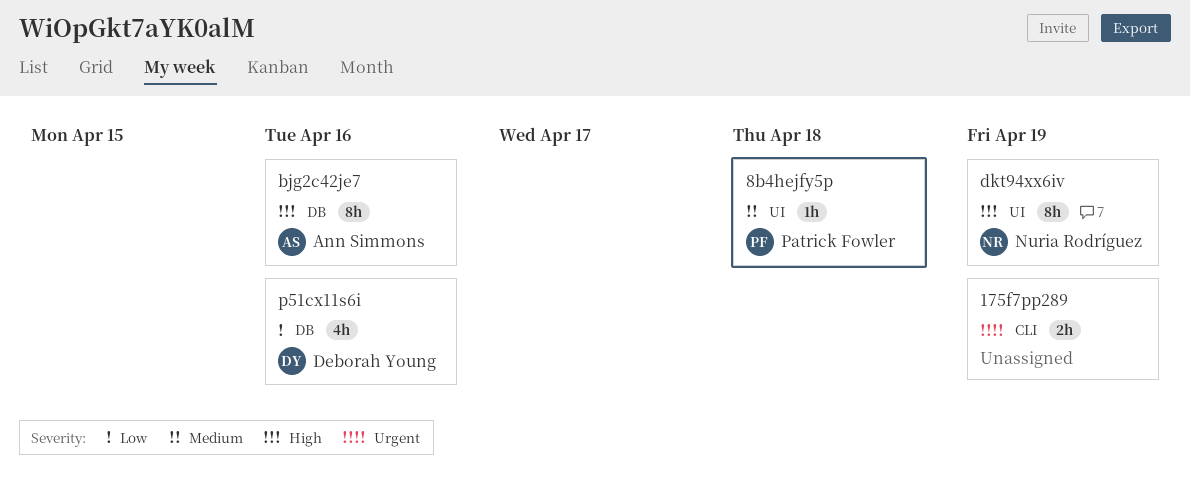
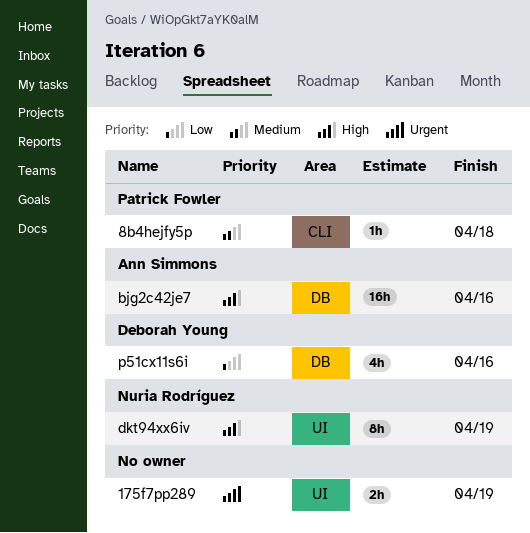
175f7pp289, label: CLI -> UI
8b4hejfy5p, label: UI -> CLI
bjg2c42je7, estimate: 8h -> 16h

